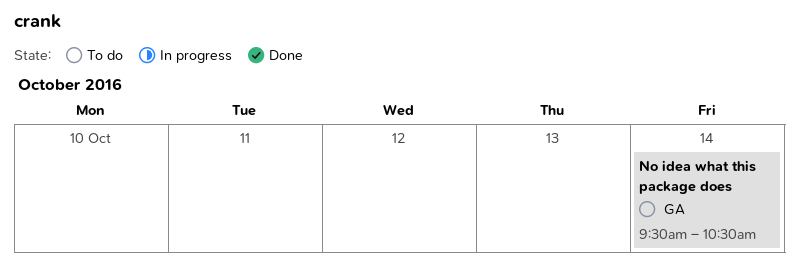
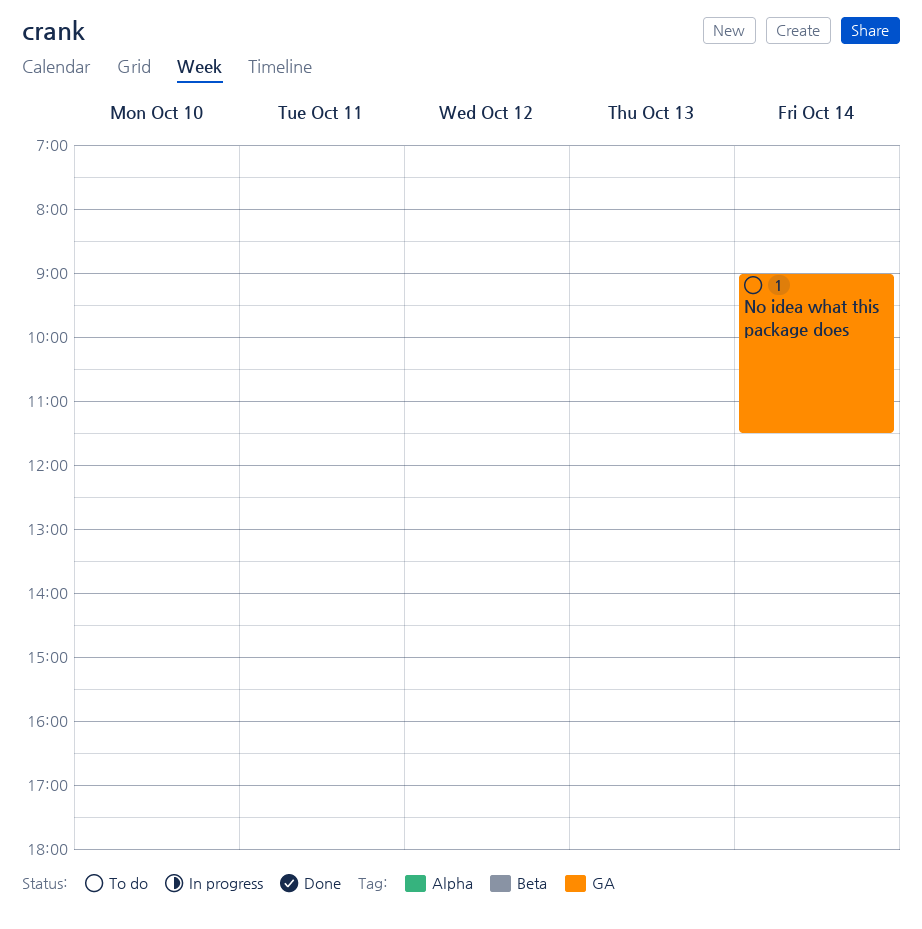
No idea what this package does, begins: 09:30 -> 09:00
No idea what this package does, ends: 10:30 -> 11:30

